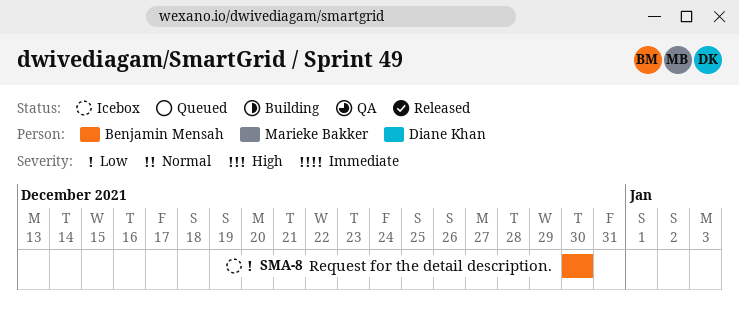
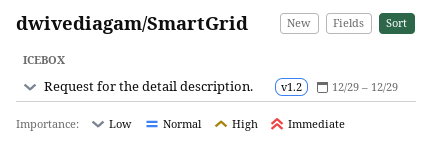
Request for the detail description., start: Dec 30 -> Dec 29
Request for the detail description., due: Dec 30 -> Dec 29

